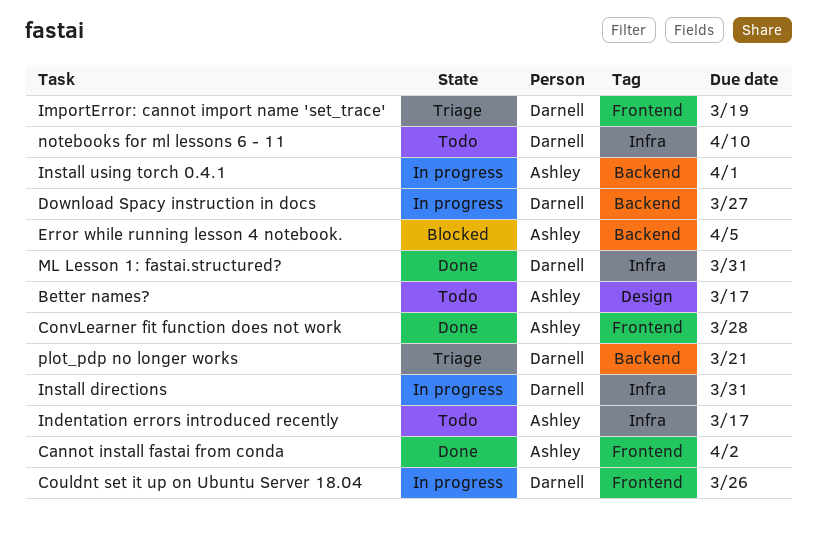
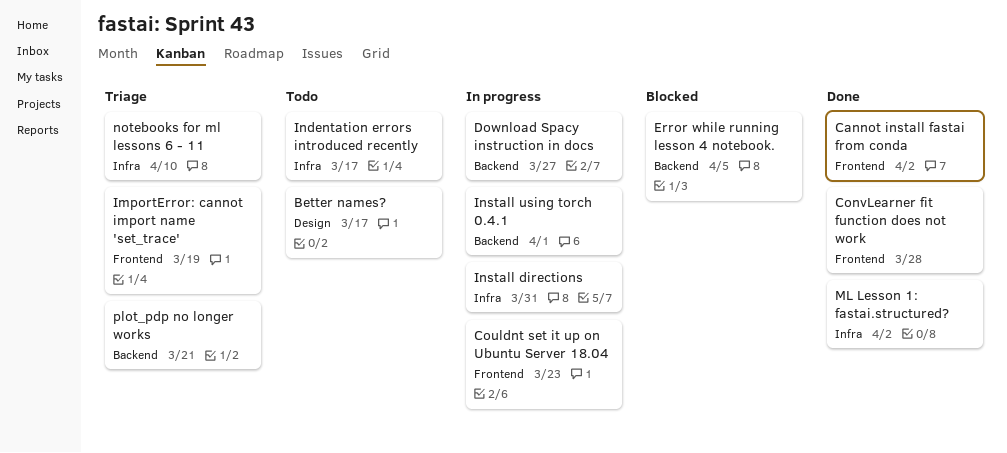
Couldnt set it up on Ubuntu Server 18.04, due: Mar 26 -> Mar 23
ML Lesson 1: fastai.structured?, due: Mar 31 -> Apr 2
notebooks for ml lessons 6 - 11, status: Todo -> Triage

